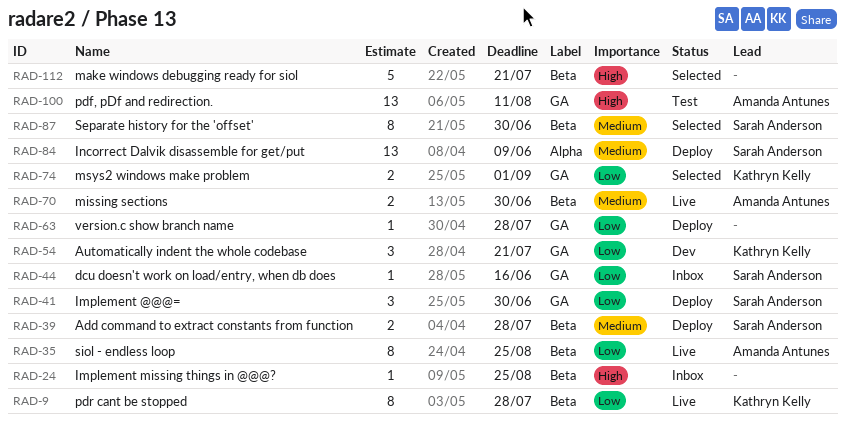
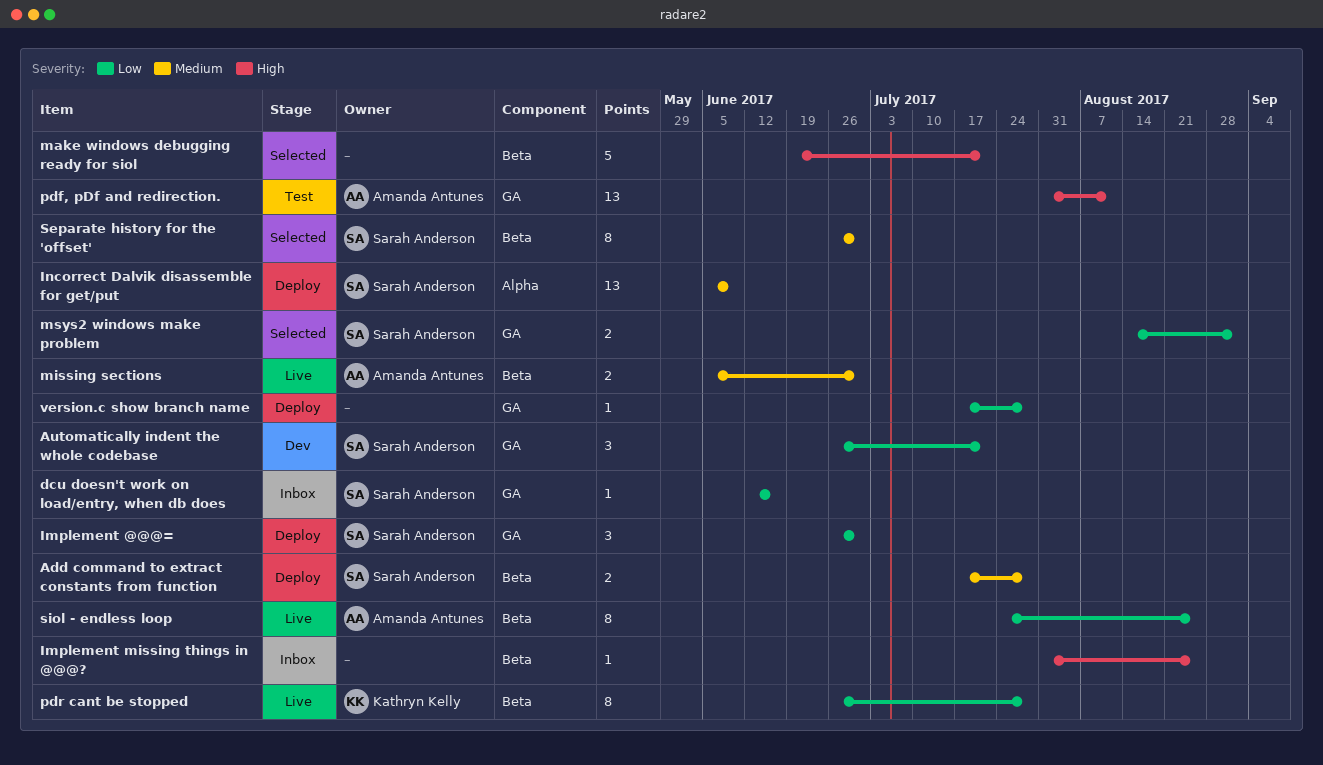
Automatically indent the whole codebase, owner: Kathryn Kelly -> Sarah Anderson
msys2 windows make problem, owner: Kathryn Kelly -> Sarah Anderson

